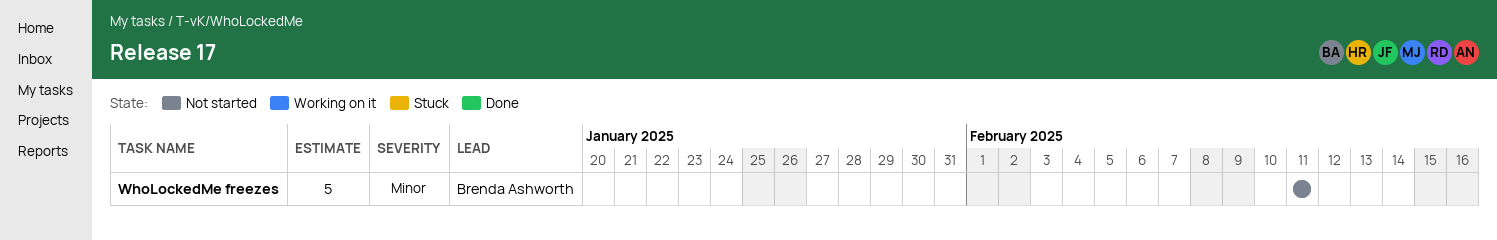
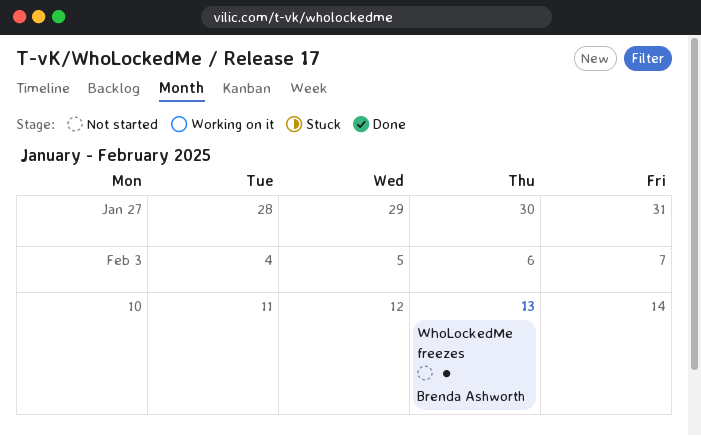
WhoLockedMe freezes, estimate: 5 -> 1
WhoLockedMe freezes, due: Feb 11 -> Feb 13

